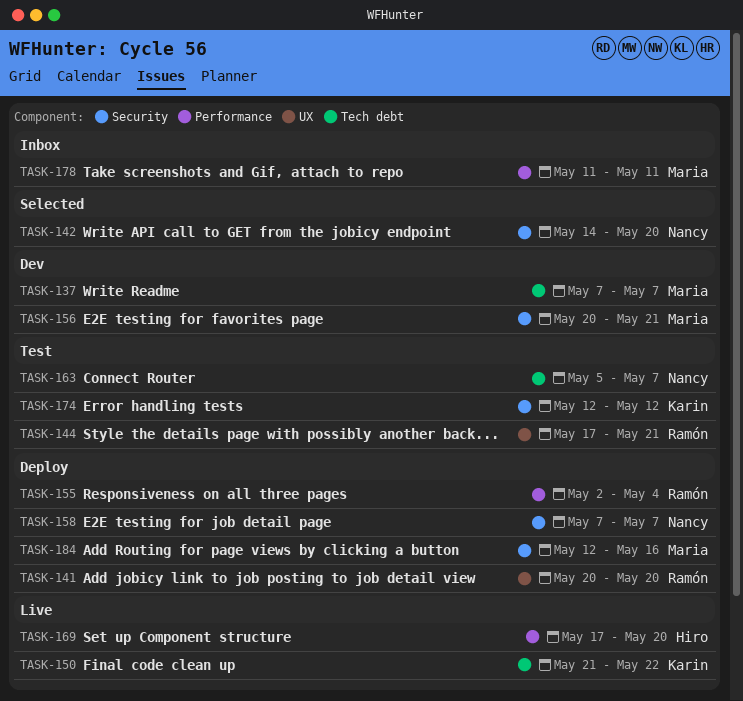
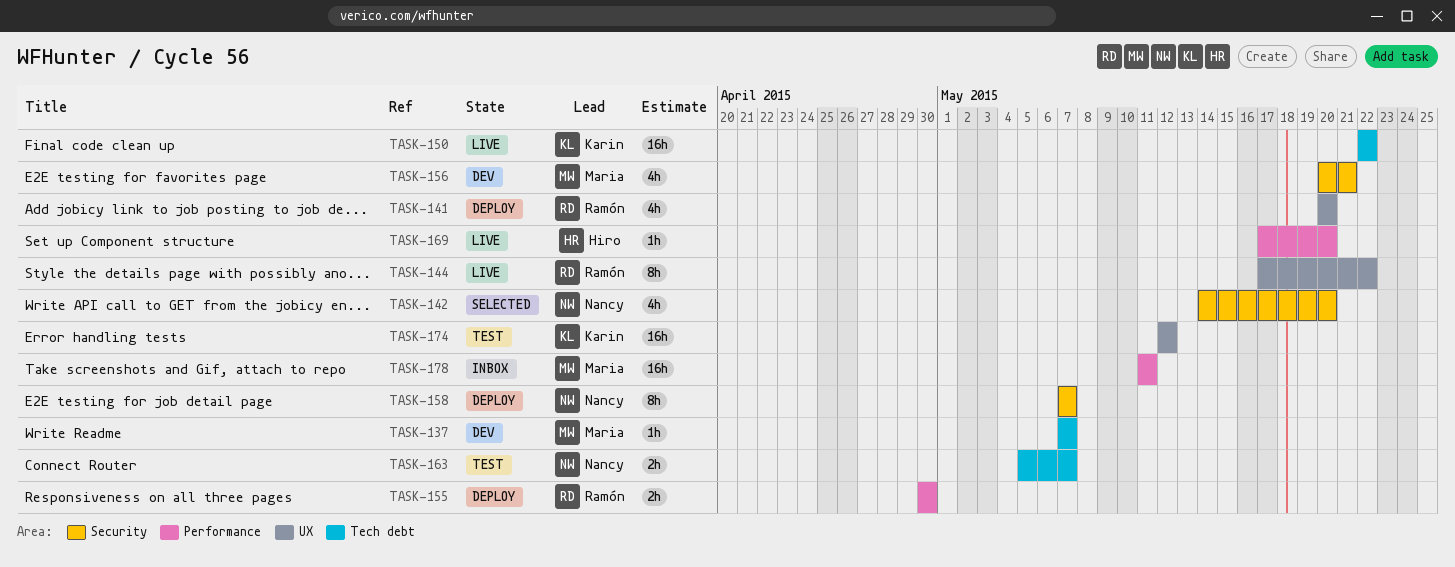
TASK-144, status: Test -> Live
TASK-144, due: May 21 -> May 22
TASK-150, start: May 21 -> May 22
TASK-155, start: May 2 -> Apr 30
TASK-155, due: May 4 -> Apr 30
TASK-174, label: Security -> UX
TASK-184: present -> none

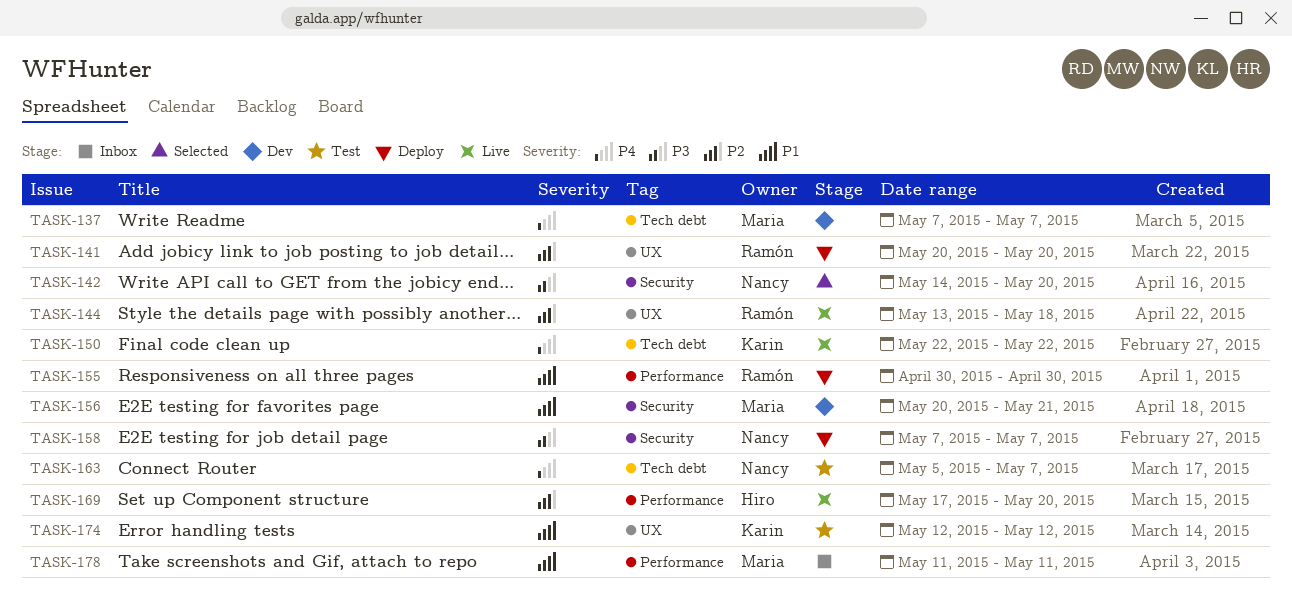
TASK-144, start: May 17 -> May 13
TASK-144, due: May 22 -> May 18

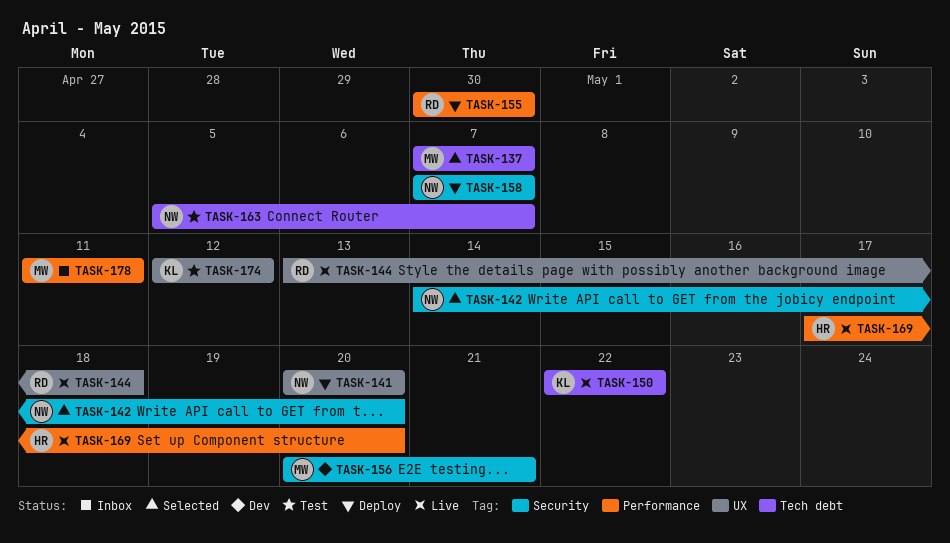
TASK-137, status: Dev -> Selected
TASK-141, owner: Ramón -> Nancy

